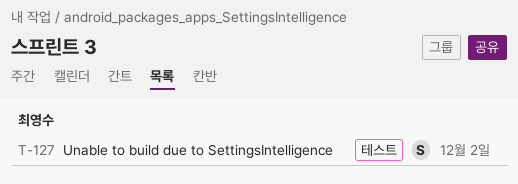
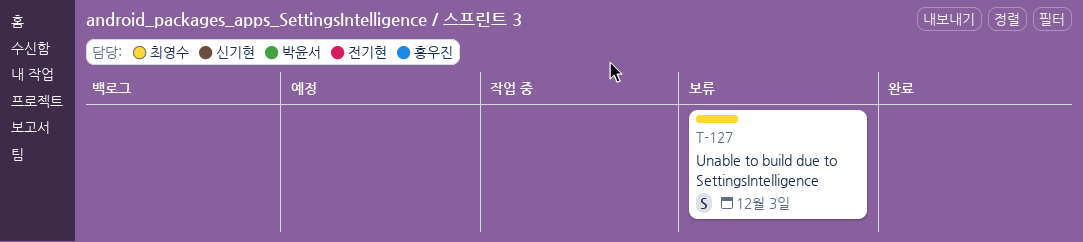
T-127, due: Dec 2 -> Dec 3

